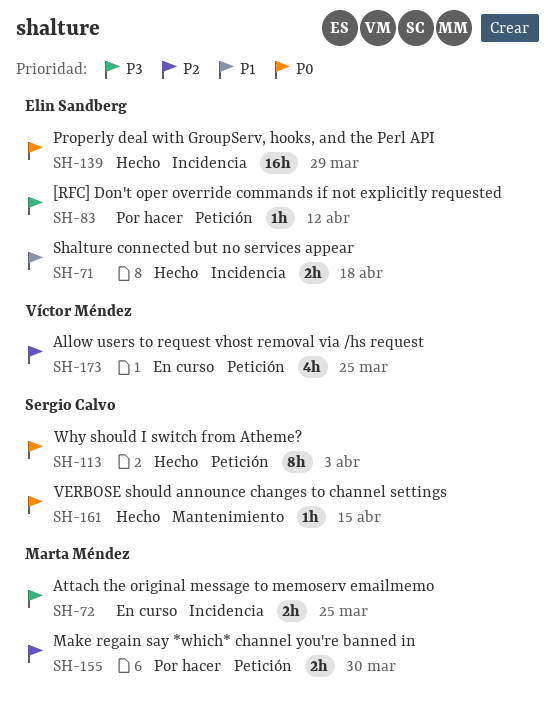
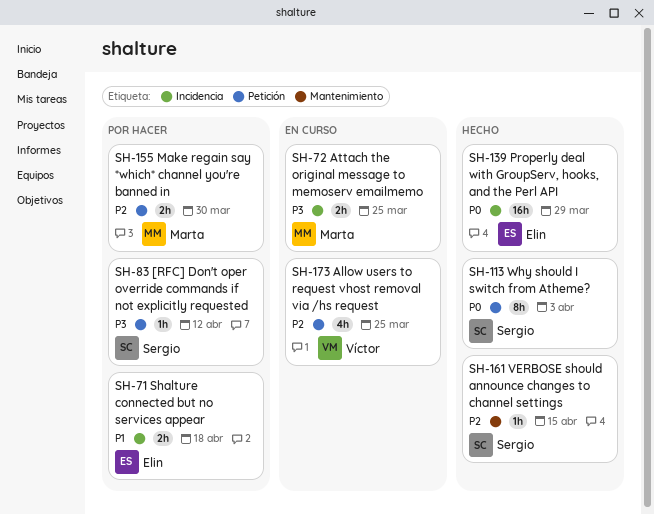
SH-71, status: Hecho -> Por hacer
SH-83, owner: Elin Sandberg -> Sergio Calvo
SH-161, priority: P0 -> P2

